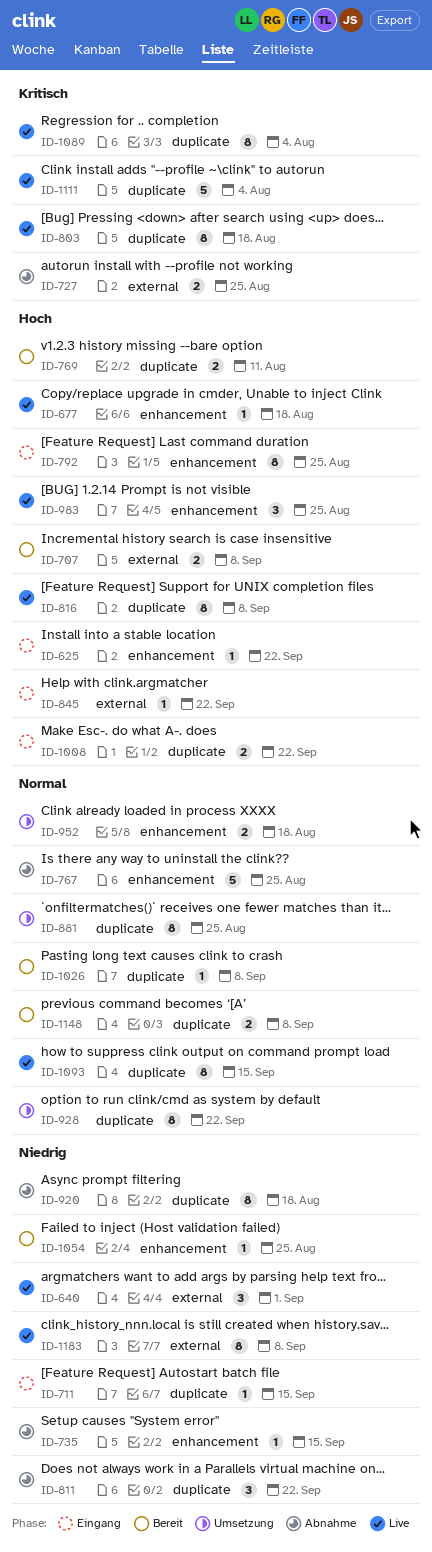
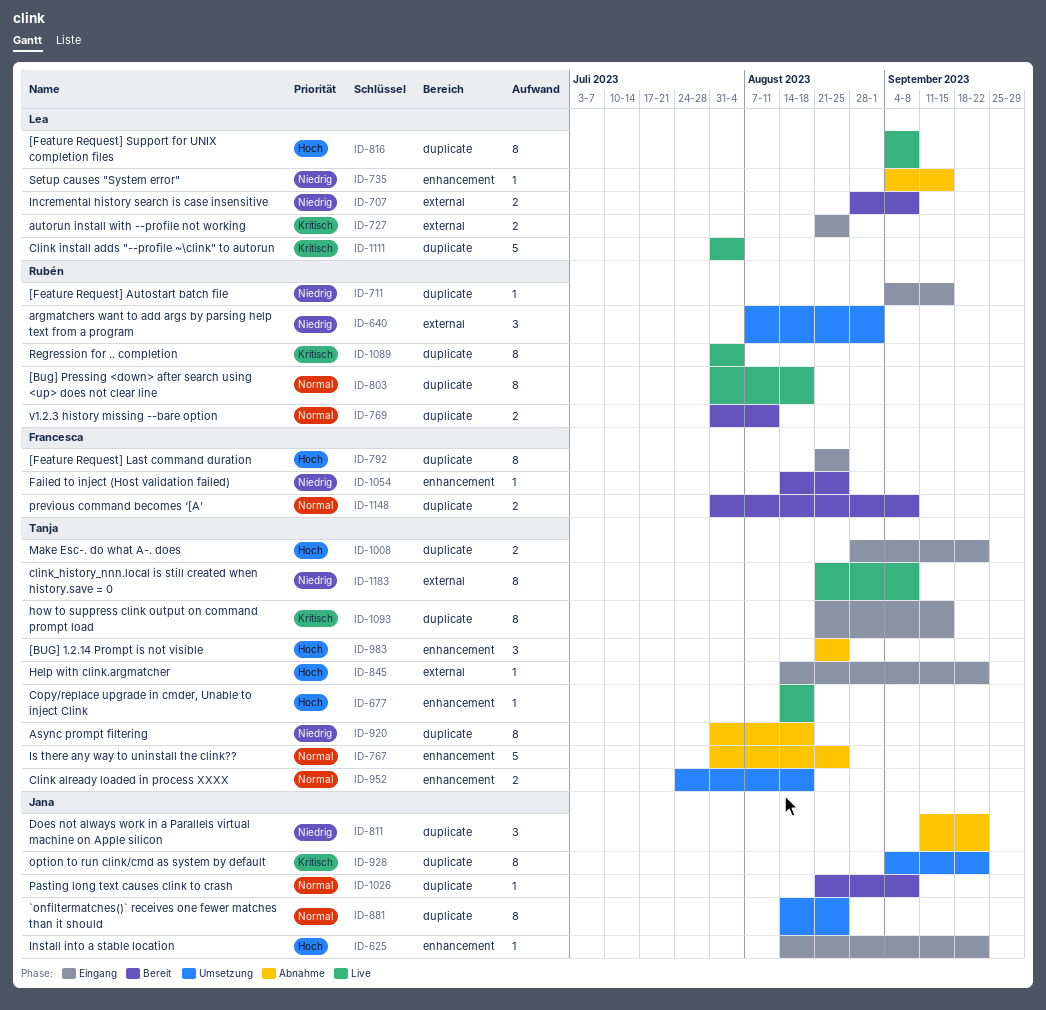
ID-640, status: Live -> Umsetzung
ID-707, priority: Hoch -> Niedrig
ID-727, status: Abnahme -> Eingang
ID-769, priority: Hoch -> Normal
ID-792, label: enhancement -> duplicate
ID-803, priority: Kritisch -> Normal
ID-928, priority: Normal -> Kritisch
ID-983, status: Live -> Abnahme
ID-1093, status: Live -> Eingang
ID-1093, priority: Normal -> Kritisch

